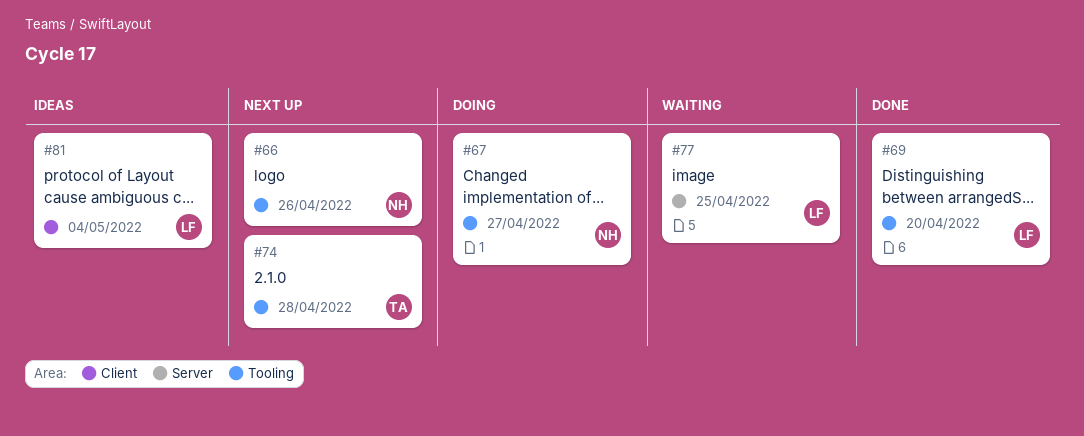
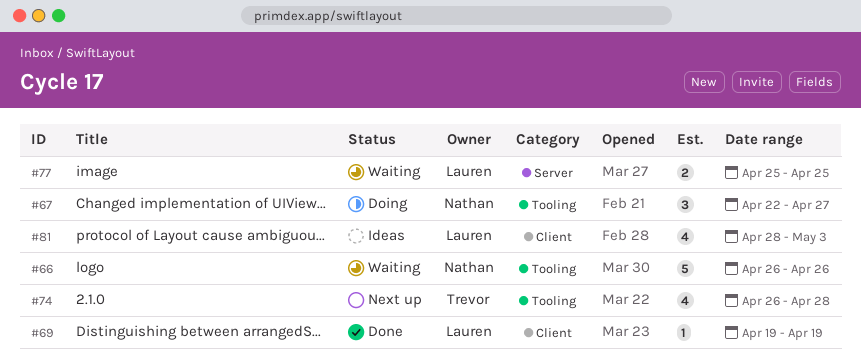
#66, status: Next up -> Waiting
#69, label: Tooling -> Client
#69, due: Apr 20 -> Apr 19
#81, due: May 4 -> May 3

